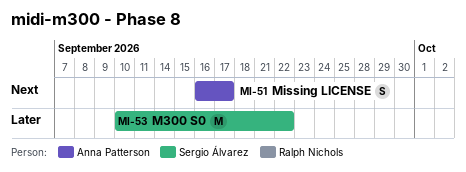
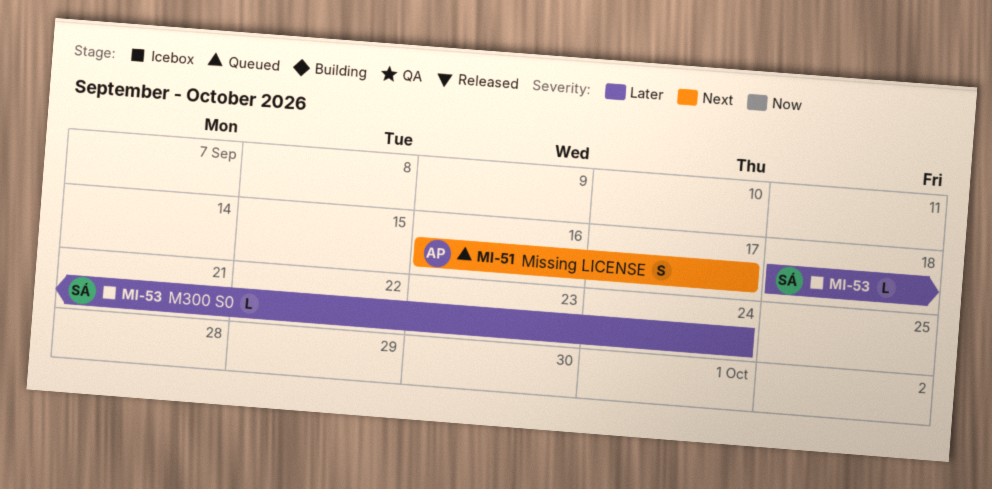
MI-53, estimate: M -> L
MI-53, start: Sep 10 -> Sep 18
MI-53, due: Sep 22 -> Sep 24

